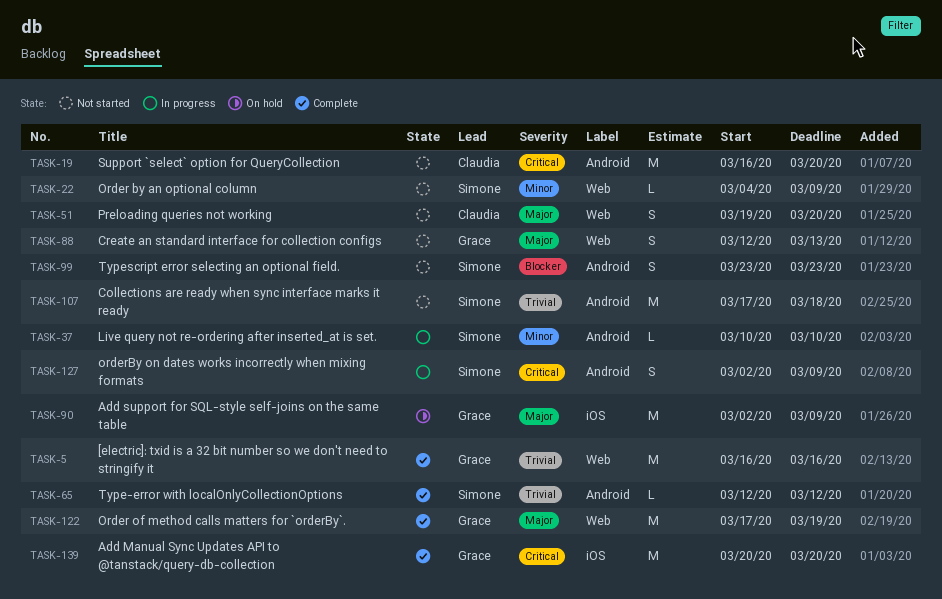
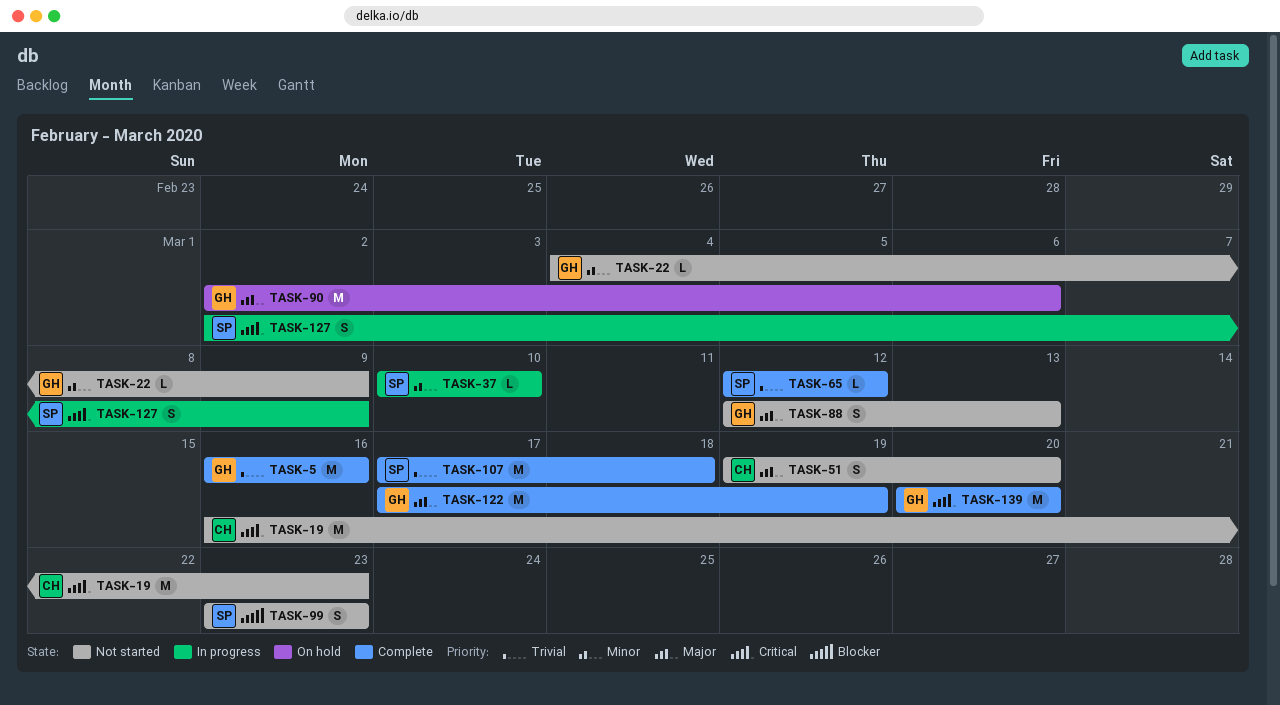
TASK-19, due: Mar 20 -> Mar 23
TASK-22, owner: Simone -> Grace
TASK-90, due: Mar 9 -> Mar 6
TASK-107, status: Not started -> Complete

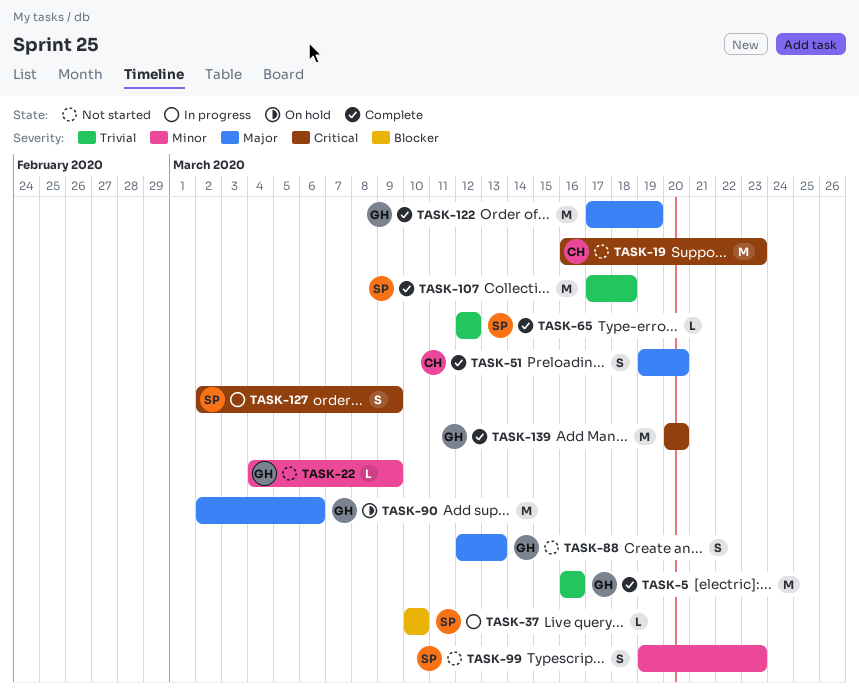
TASK-37, priority: Minor -> Blocker
TASK-51, status: Not started -> Complete
TASK-99, priority: Blocker -> Minor
TASK-99, start: Mar 23 -> Mar 19

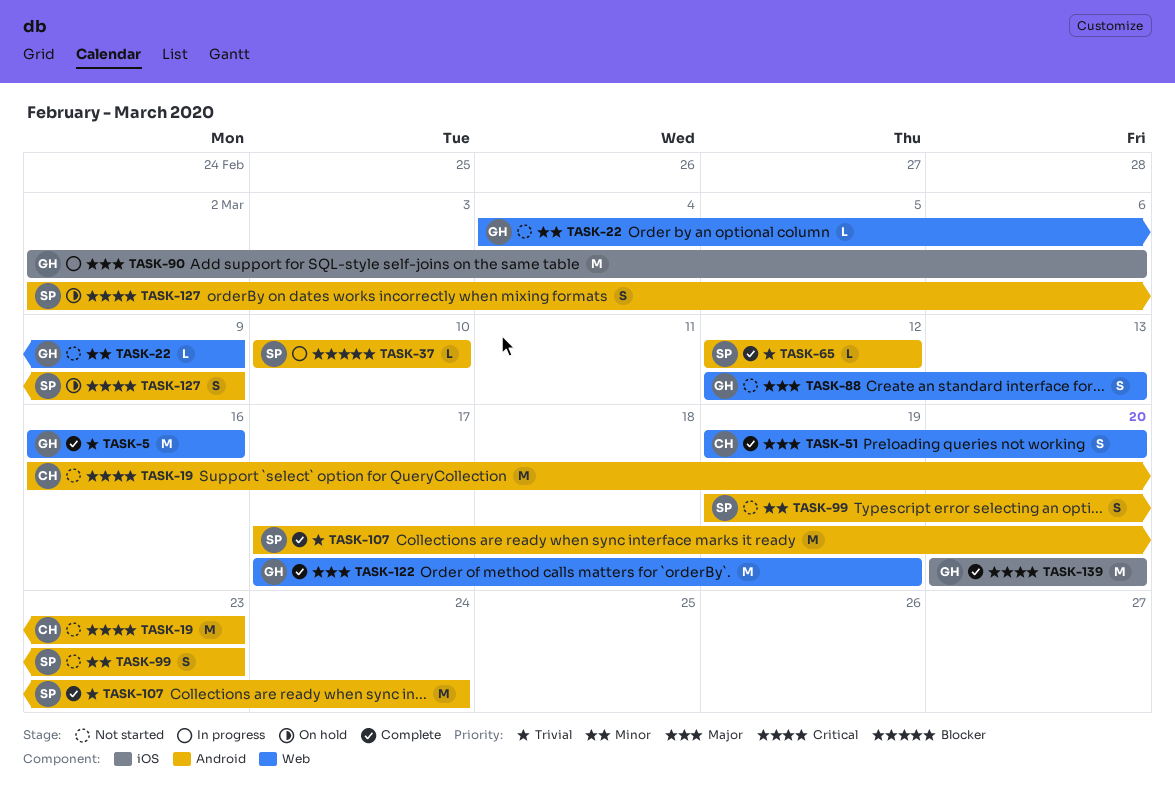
TASK-90, status: On hold -> In progress
TASK-107, due: Mar 18 -> Mar 24
TASK-127, status: In progress -> On hold

